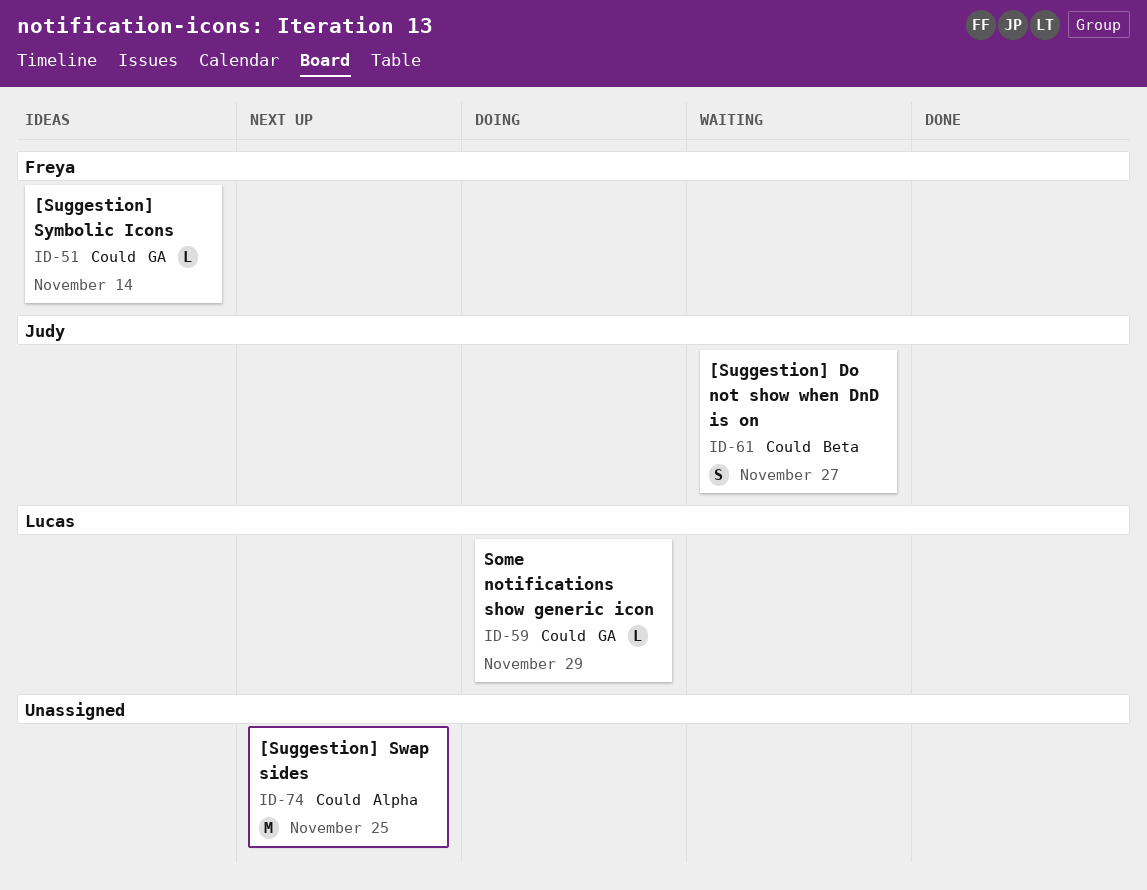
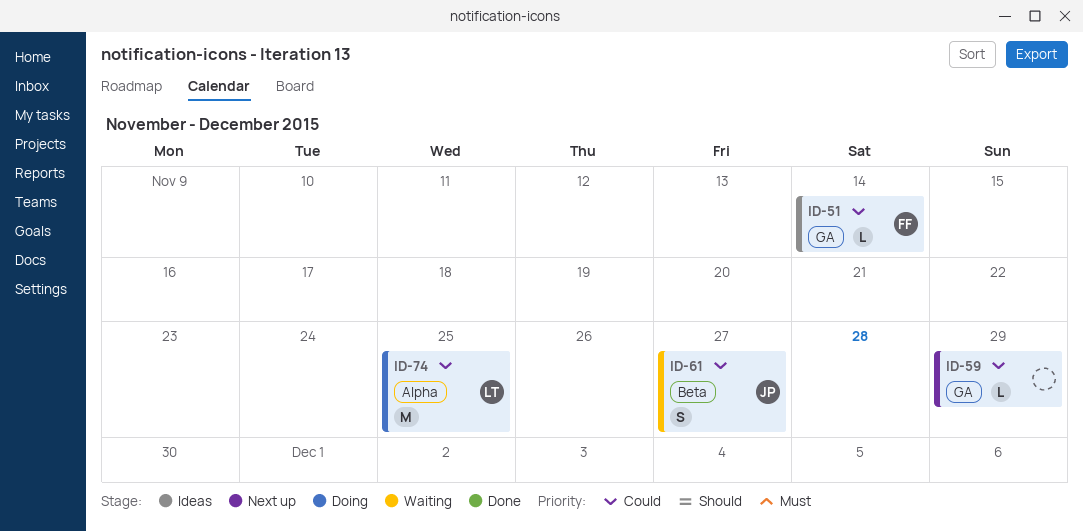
ID-59, status: Doing -> Next up
ID-59, owner: Lucas -> none
ID-74, status: Next up -> Doing
ID-74, owner: none -> Lucas

